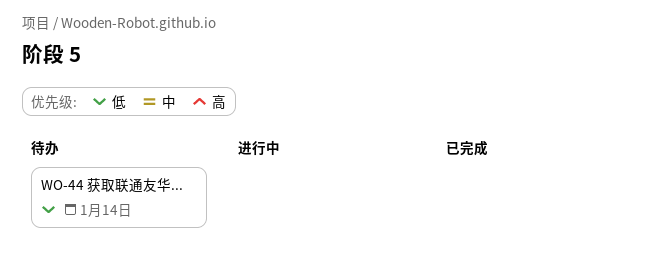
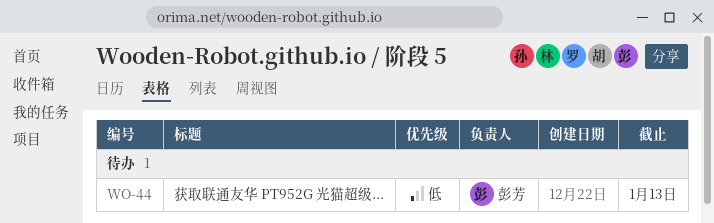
WO-44, due: Jan 14 -> Jan 13

